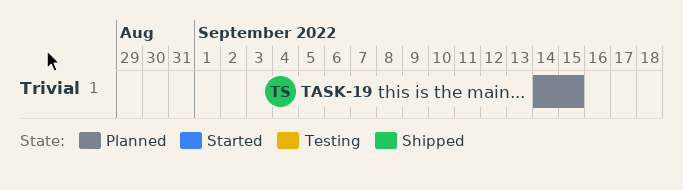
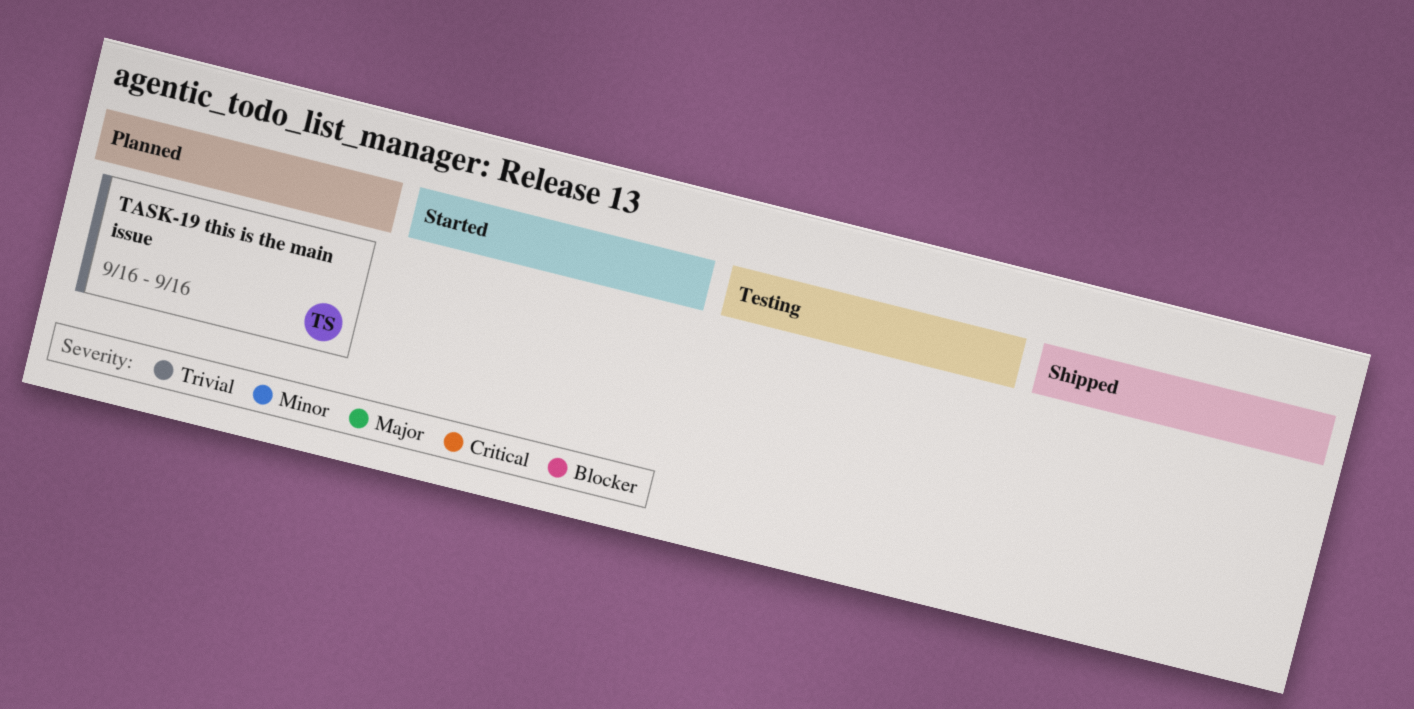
TASK-19, start: Sep 14 -> Sep 16
TASK-19, due: Sep 15 -> Sep 16

